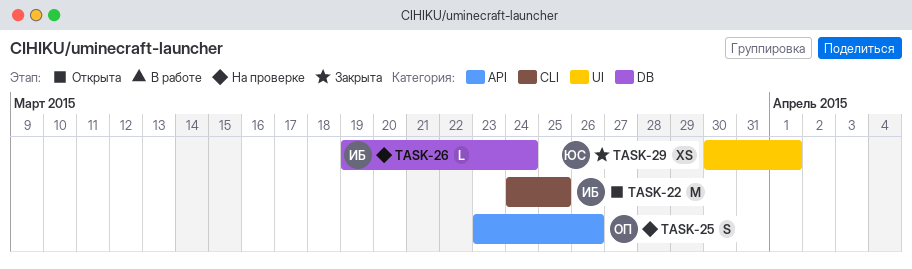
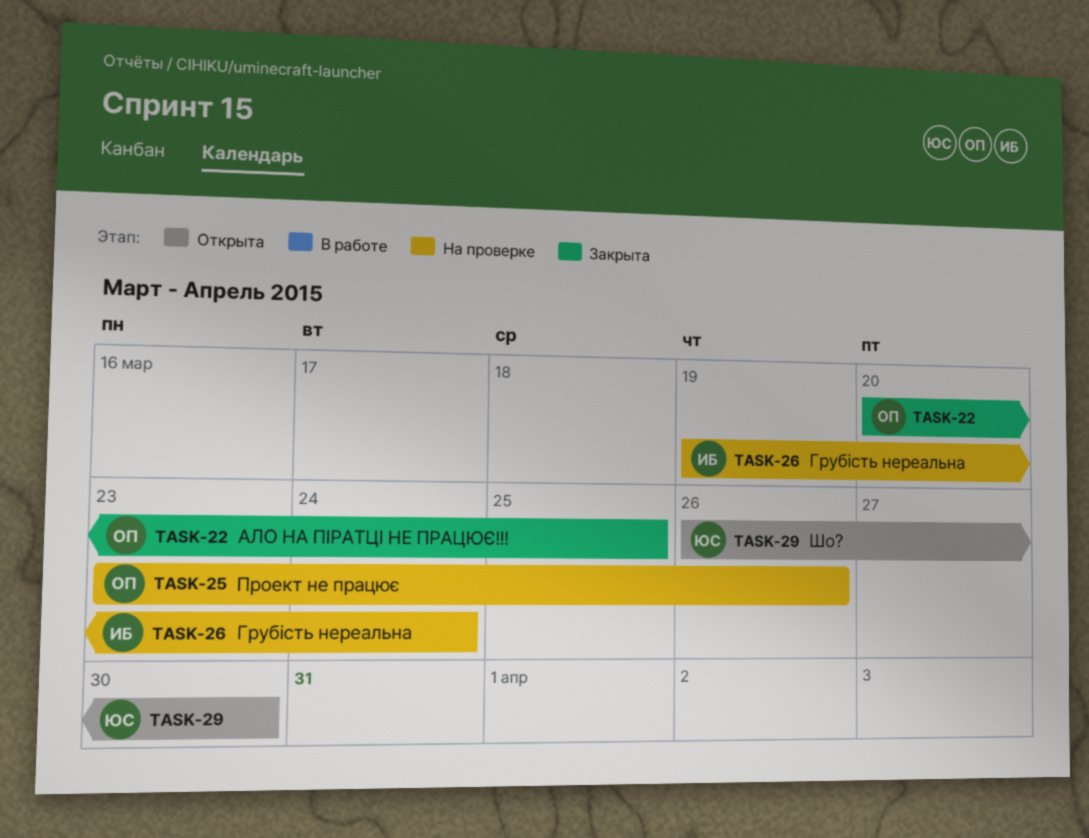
TASK-22, status: Открыта -> Закрыта
TASK-22, owner: ИБ -> ОП
TASK-22, start: Mar 24 -> Mar 20
TASK-29, status: Закрыта -> Открыта
TASK-29, start: Mar 30 -> Mar 26
TASK-29, due: Apr 1 -> Mar 30

